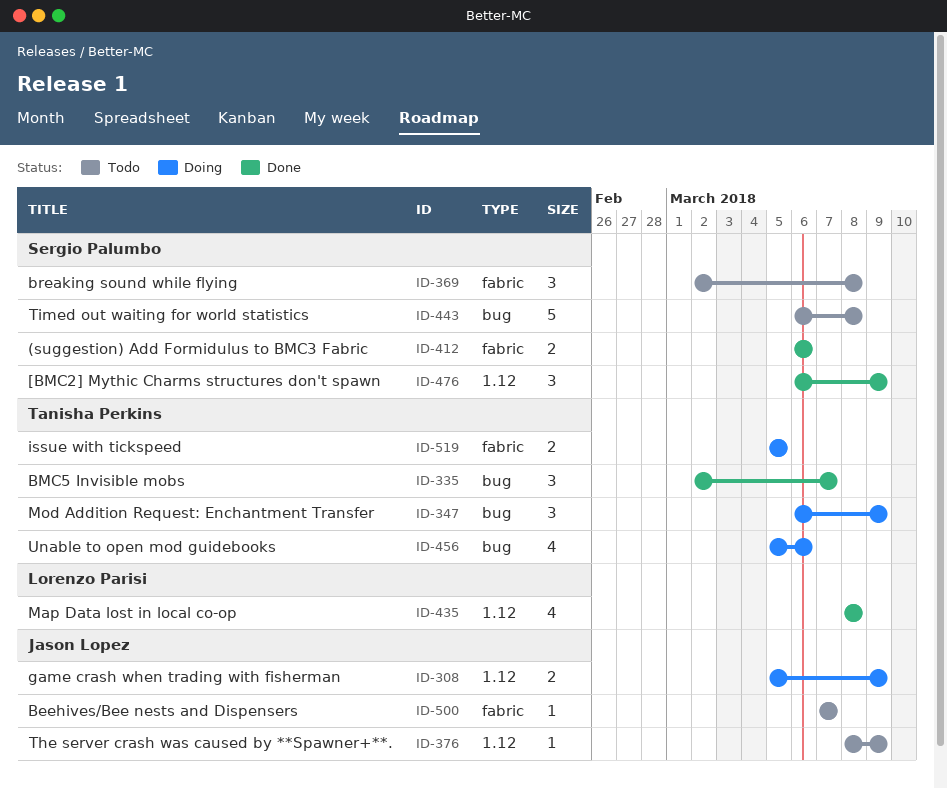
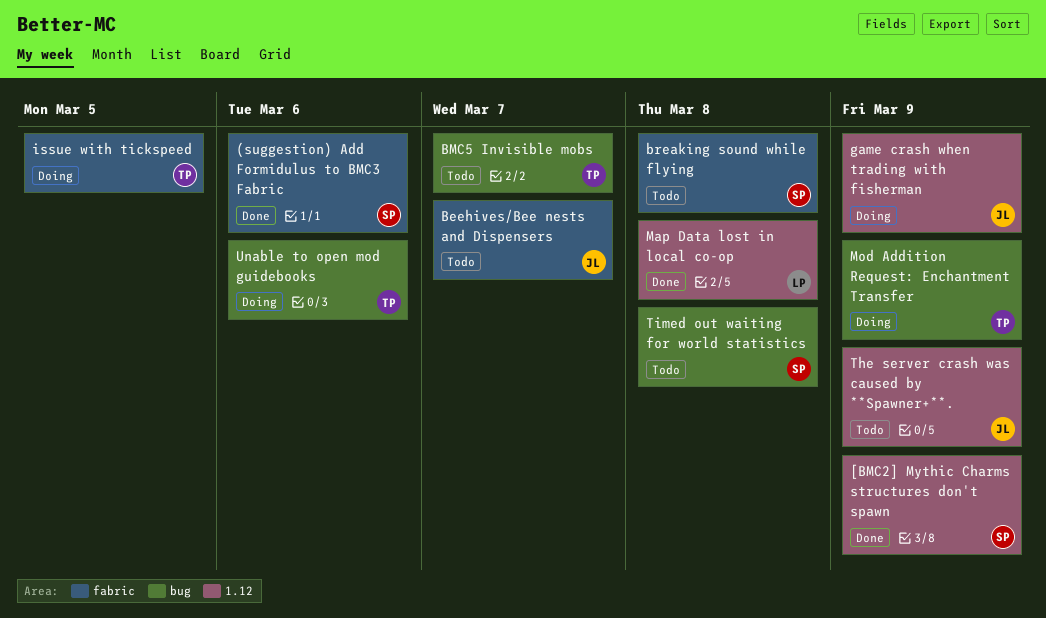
BMC5 Invisible mobs, status: Done -> Todo

